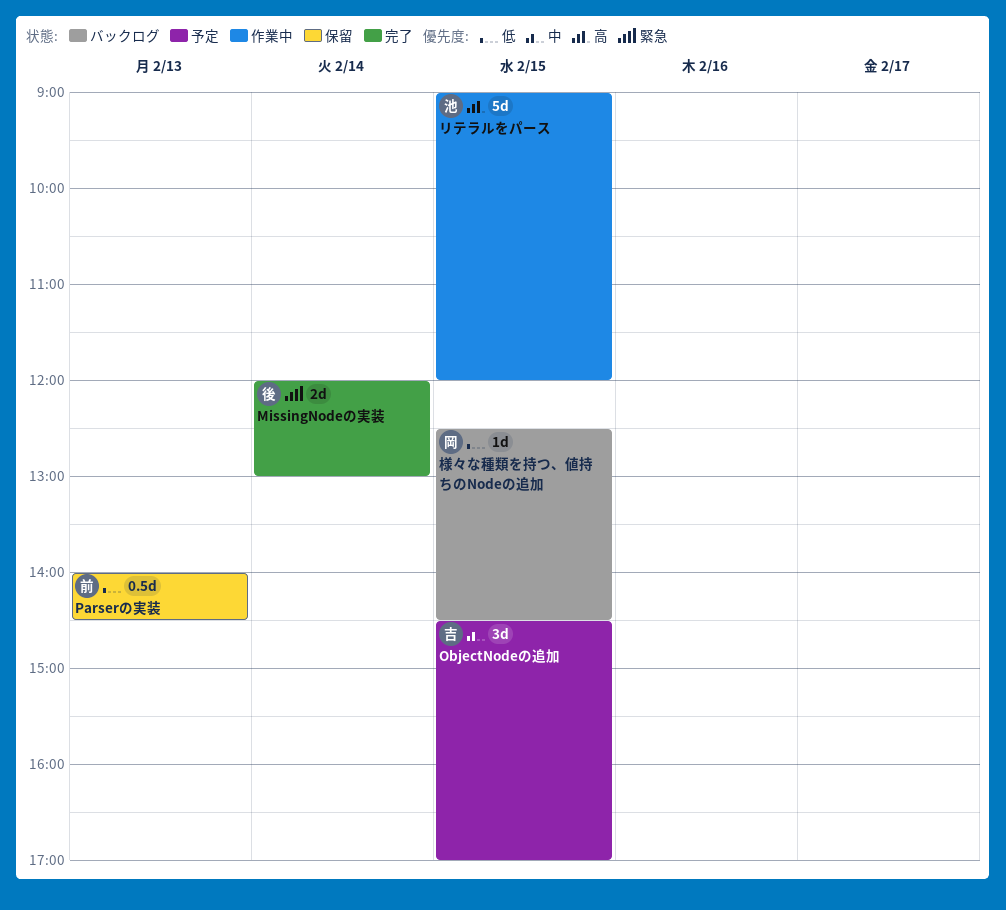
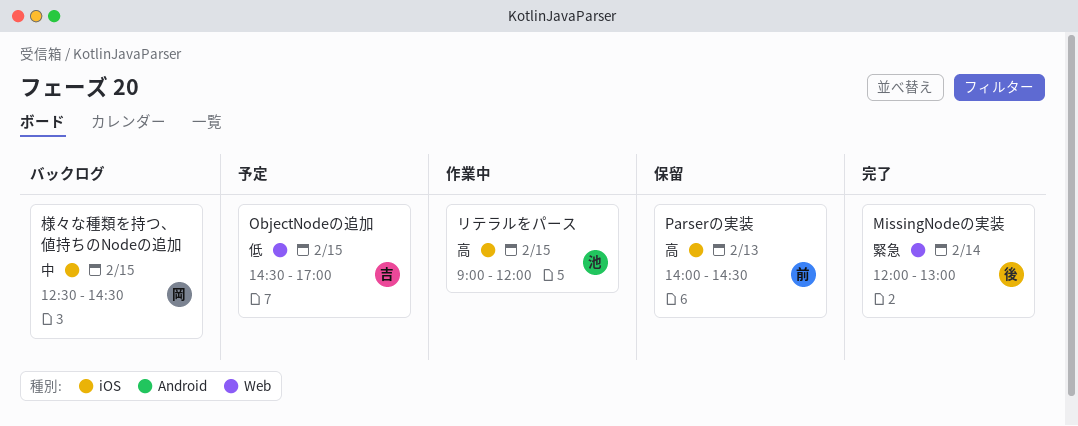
ObjectNodeの追加, priority: 中 -> 低
Parserの実装, priority: 低 -> 高
様々な種類を持つ、値持ちのNodeの追加, priority: 低 -> 中

